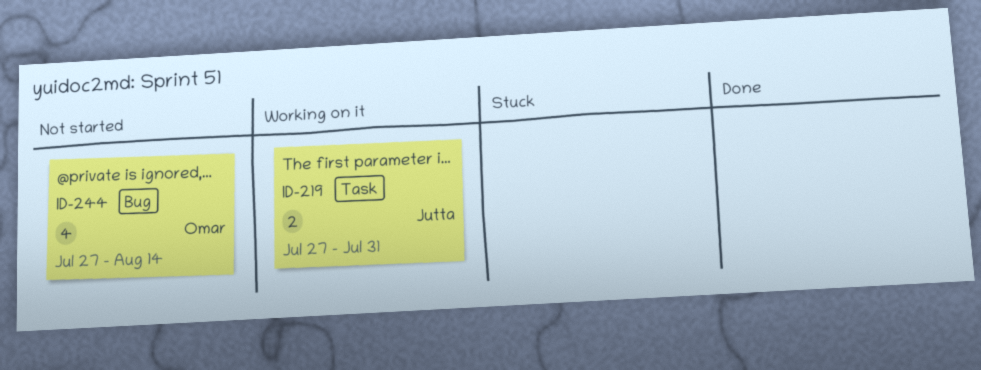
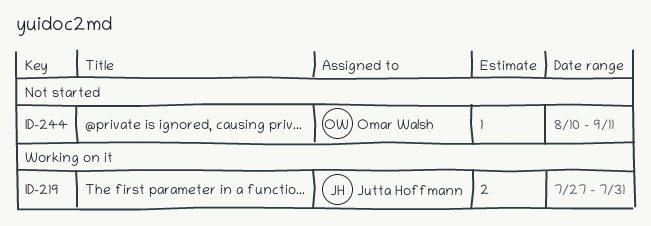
ID-244, estimate: 4 -> 1
ID-244, start: Jul 27 -> Aug 10
ID-244, due: Aug 14 -> Sep 11

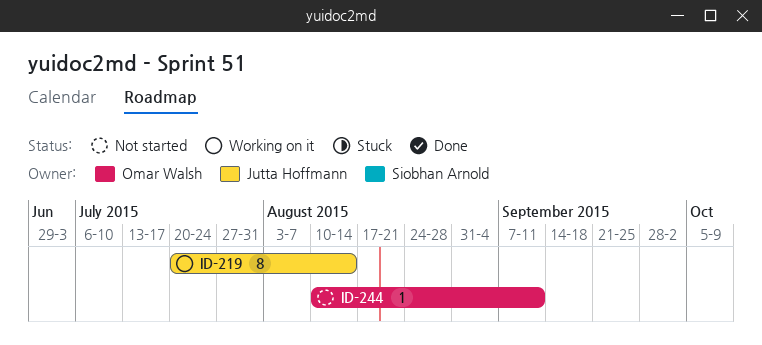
ID-219, estimate: 2 -> 8
ID-219, start: Jul 27 -> Jul 20
ID-219, due: Jul 31 -> Aug 14

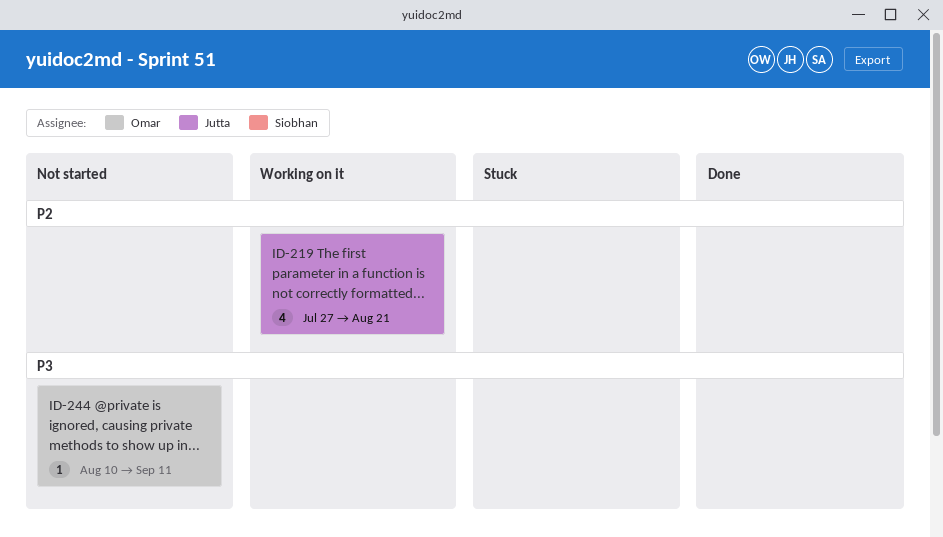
ID-219, estimate: 8 -> 4
ID-219, start: Jul 20 -> Jul 27
ID-219, due: Aug 14 -> Aug 21

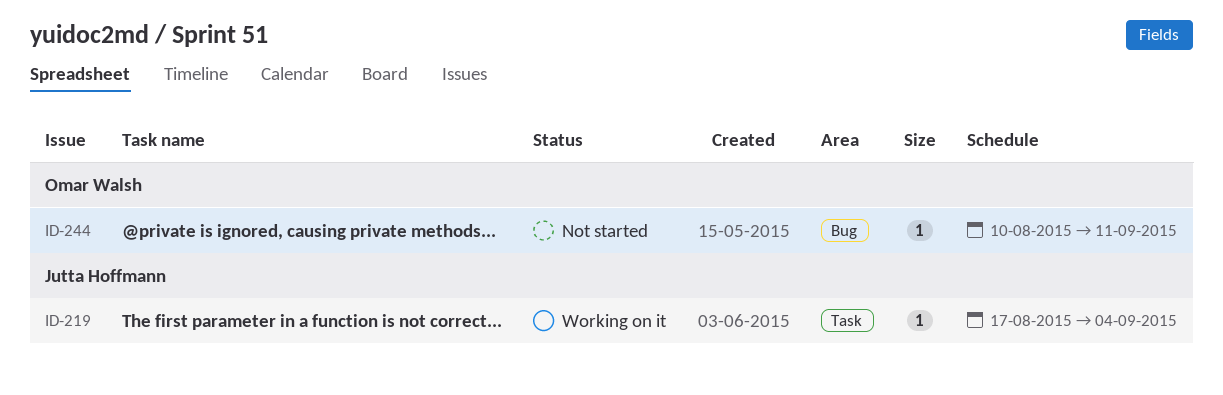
ID-219, estimate: 4 -> 1
ID-219, start: Jul 27 -> Aug 17
ID-219, due: Aug 21 -> Sep 4

